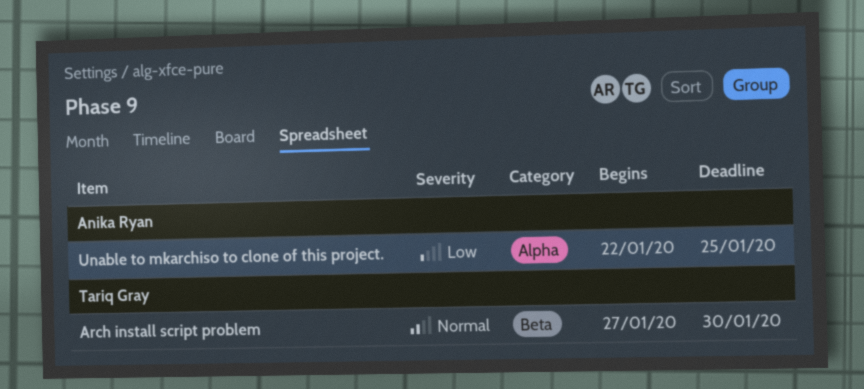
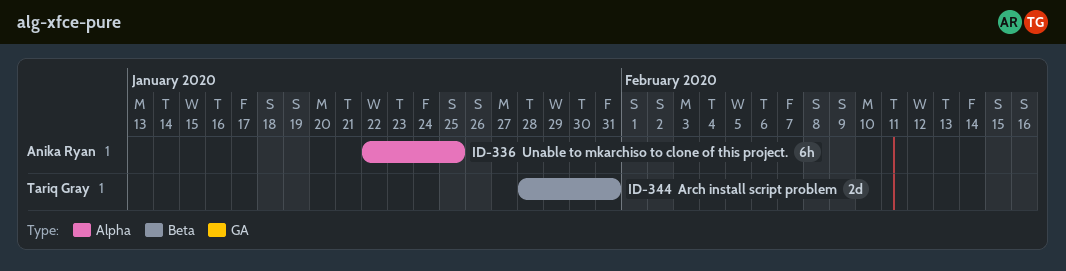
Arch install script problem, start: Jan 27 -> Jan 28
Arch install script problem, due: Jan 30 -> Jan 31

